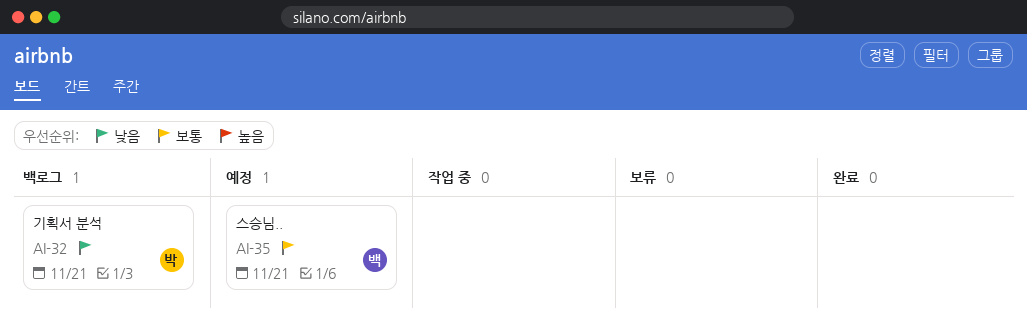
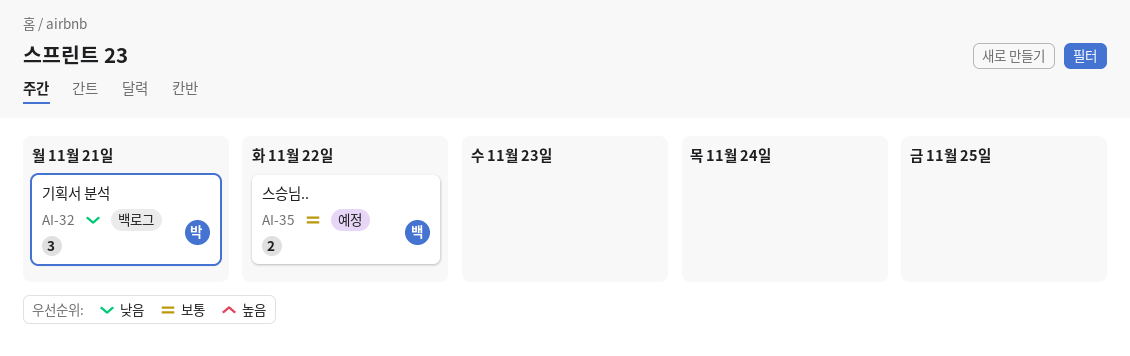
AI-35, due: Nov 21 -> Nov 22

